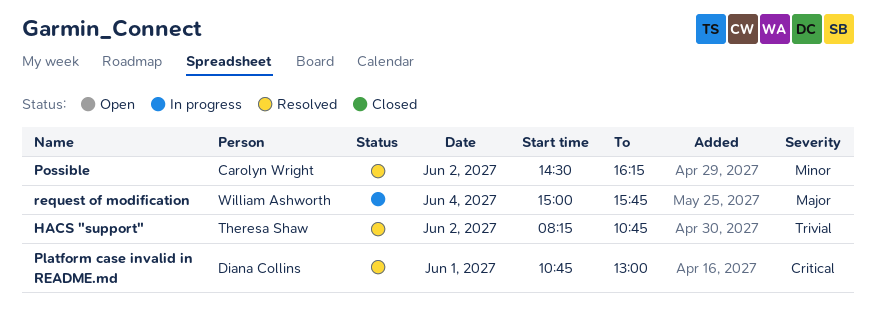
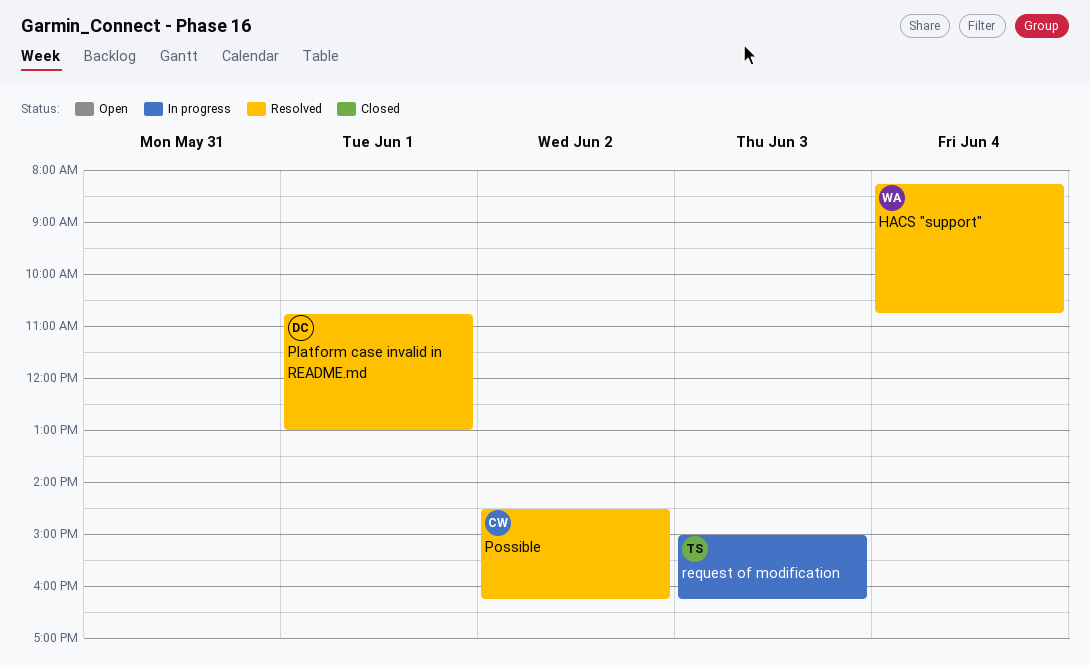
HACS "support", owner: Theresa Shaw -> William Ashworth
HACS "support", day: Jun 2 -> Jun 4
request of modification, owner: William Ashworth -> Theresa Shaw
request of modification, day: Jun 4 -> Jun 3
request of modification, ends: 15:45 -> 16:15

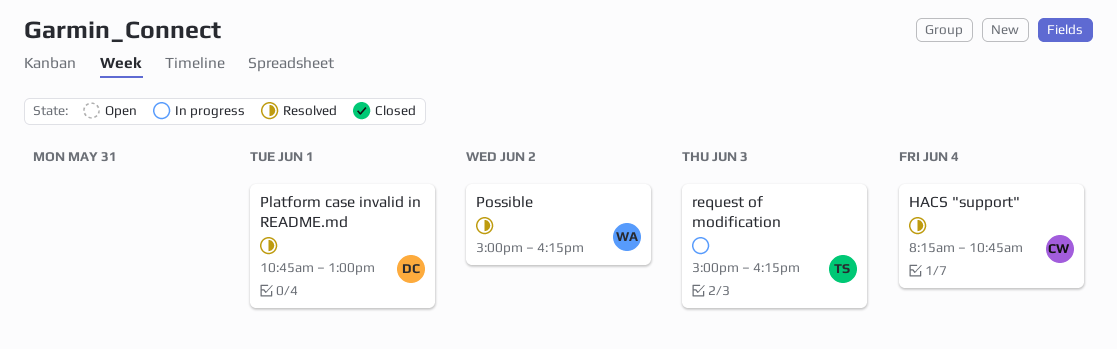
HACS "support", owner: WA -> CW
Possible, owner: CW -> WA
Possible, begins: 14:30 -> 15:00

